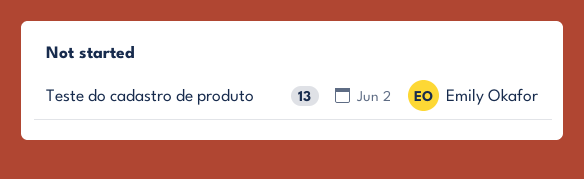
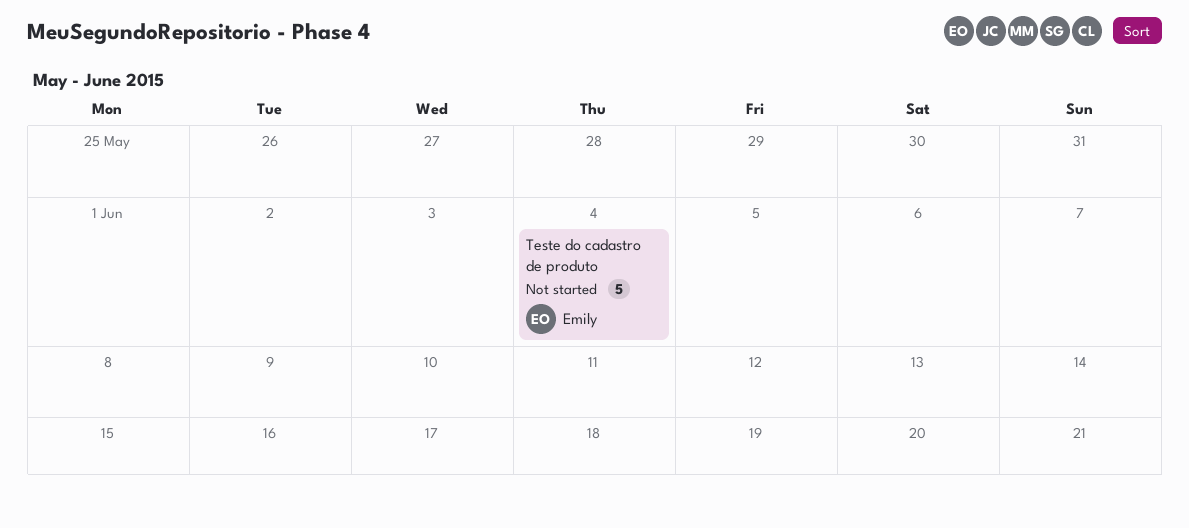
Teste do cadastro de produto, estimate: 13 -> 5
Teste do cadastro de produto, due: Jun 2 -> Jun 4

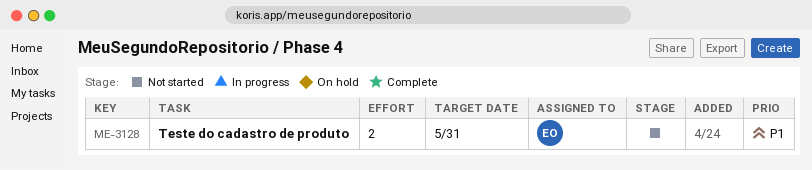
Teste do cadastro de produto, estimate: 5 -> 2
Teste do cadastro de produto, due: Jun 4 -> May 31

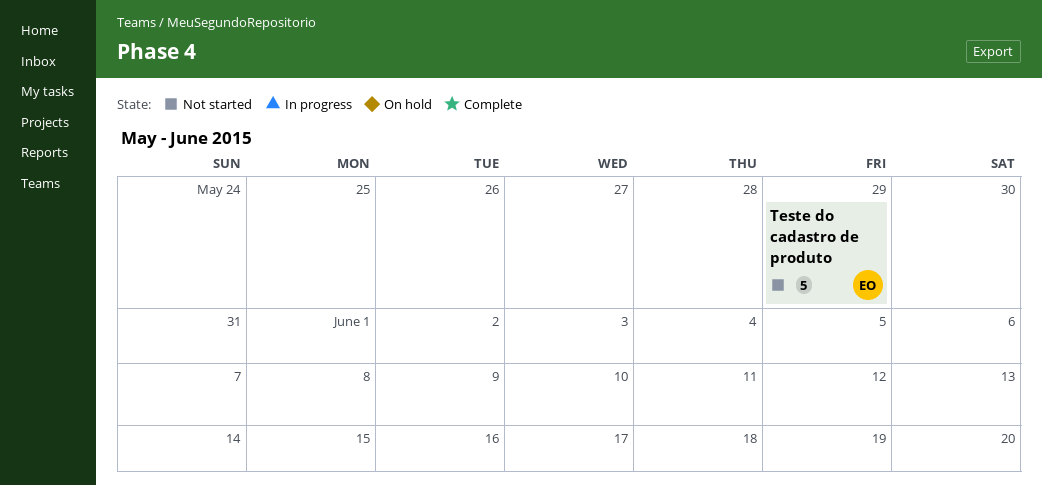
Teste do cadastro de produto, estimate: 2 -> 5
Teste do cadastro de produto, due: May 31 -> May 29

